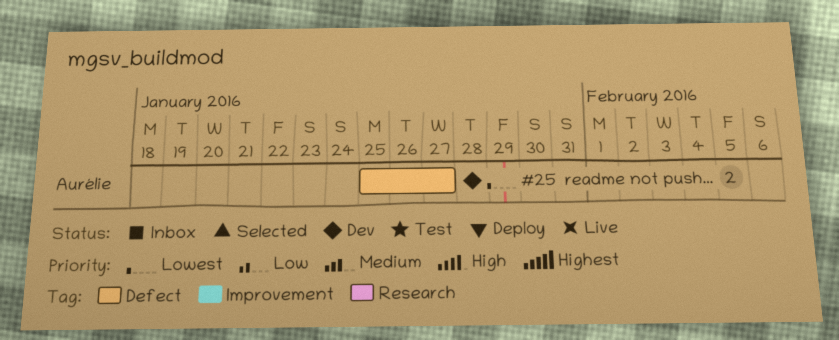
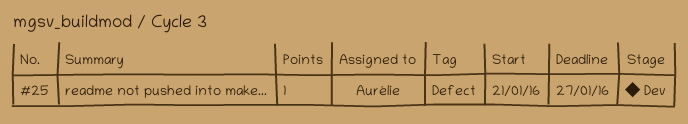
#25, estimate: 2 -> 1
#25, start: Jan 25 -> Jan 21

